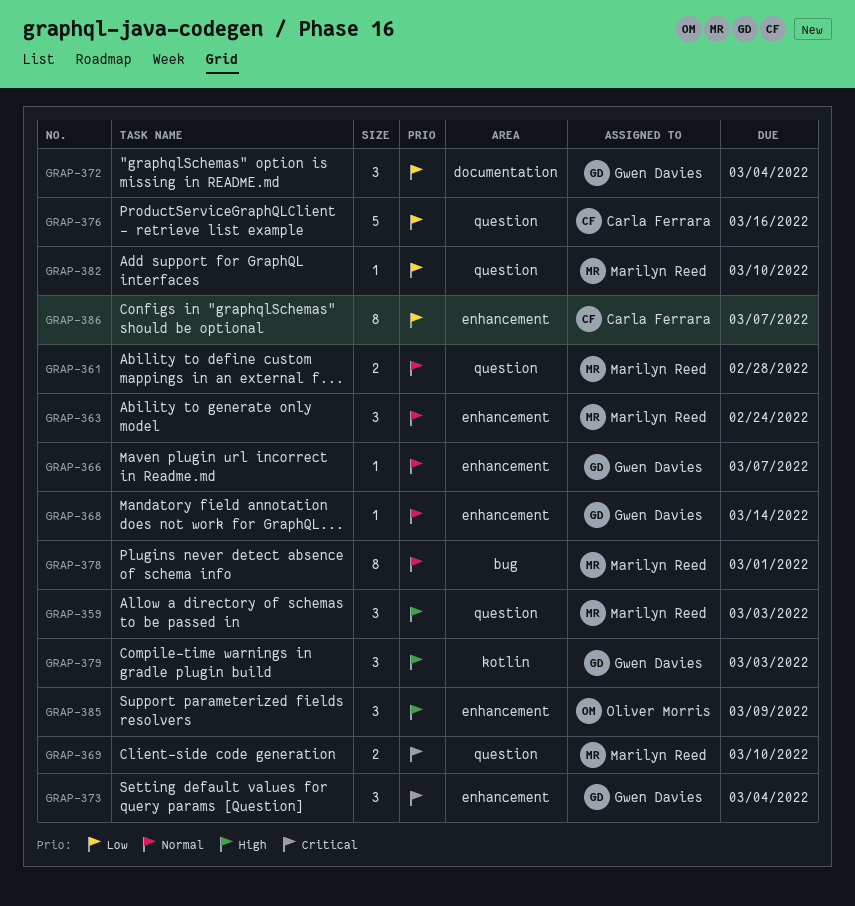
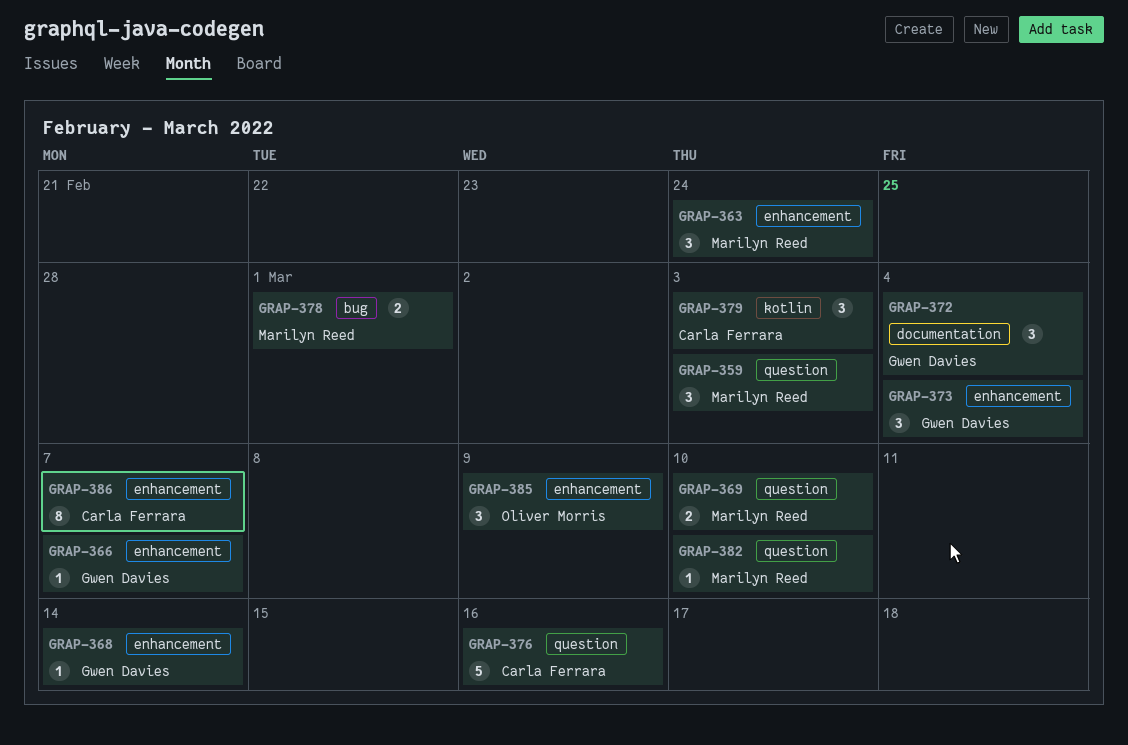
GRAP-361: present -> none
GRAP-378, estimate: 8 -> 2
GRAP-379, owner: Gwen Davies -> Carla Ferrara

